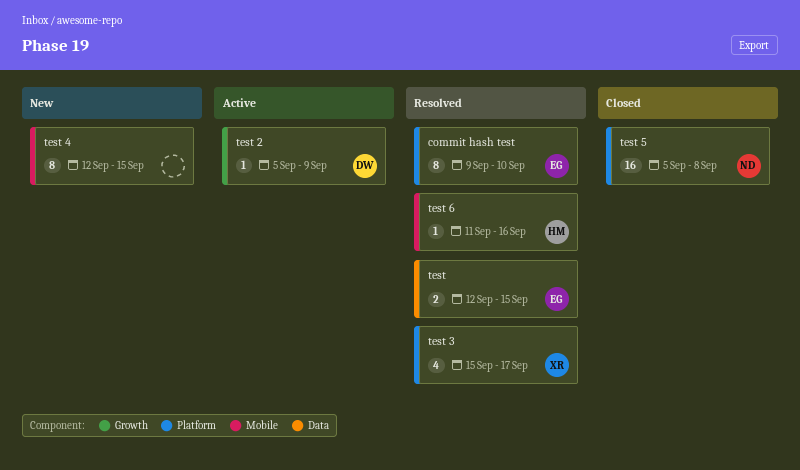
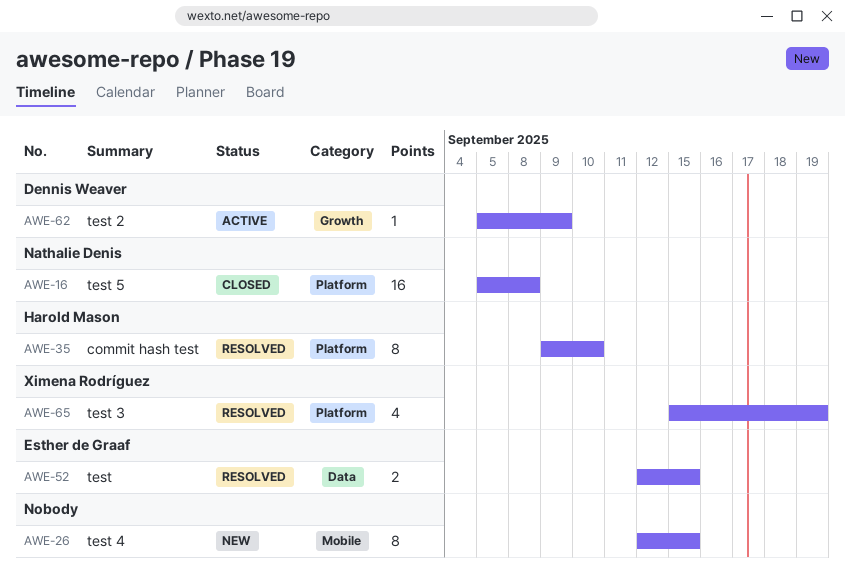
commit hash test, owner: Esther de Graaf -> Harold Mason
test 3, due: Sep 17 -> Sep 19
test 6: present -> none

